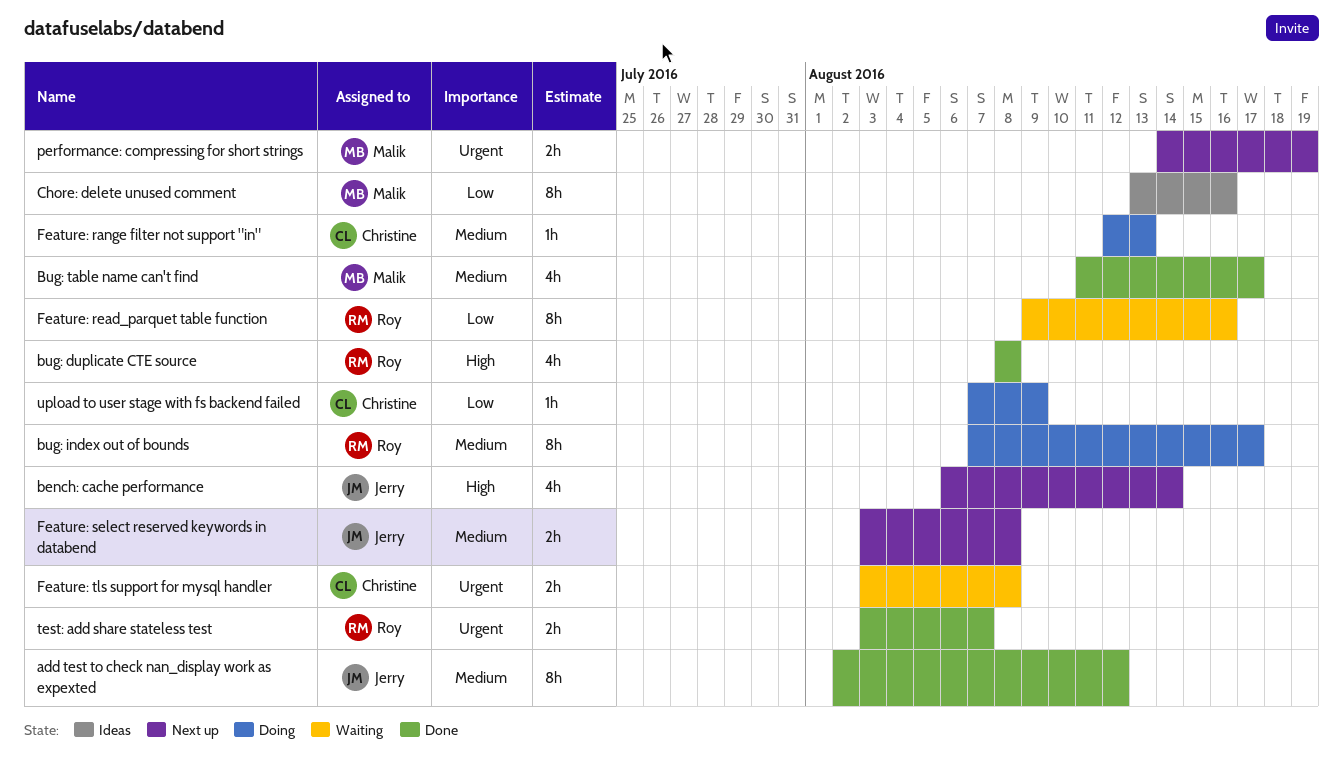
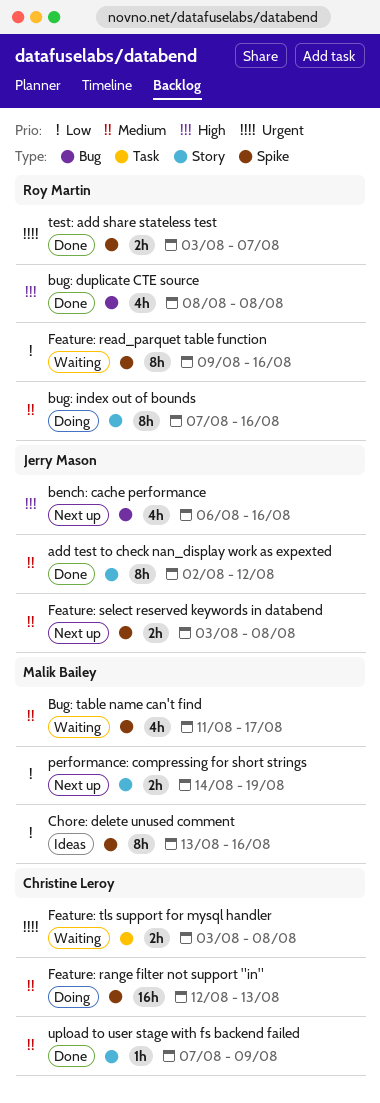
bench: cache performance, due: Aug 14 -> Aug 16
bug: index out of bounds, due: Aug 17 -> Aug 16
Bug: table name can't find, status: Done -> Waiting
Feature: range filter not support "in", estimate: 1h -> 16h
performance: compressing for short strings, priority: Urgent -> Low
upload to user stage with fs backend failed, status: Doing -> Done
upload to user stage with fs backend failed, priority: Low -> Medium

